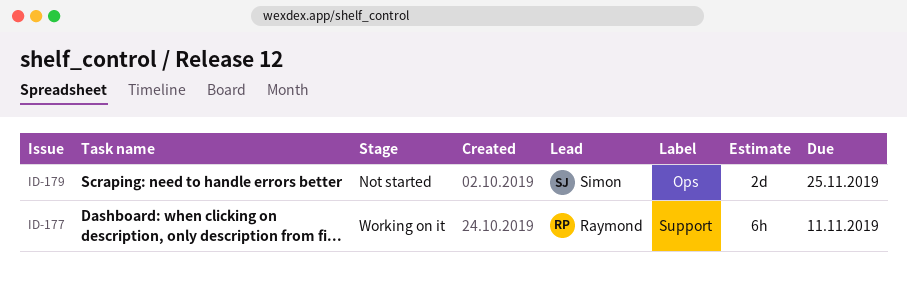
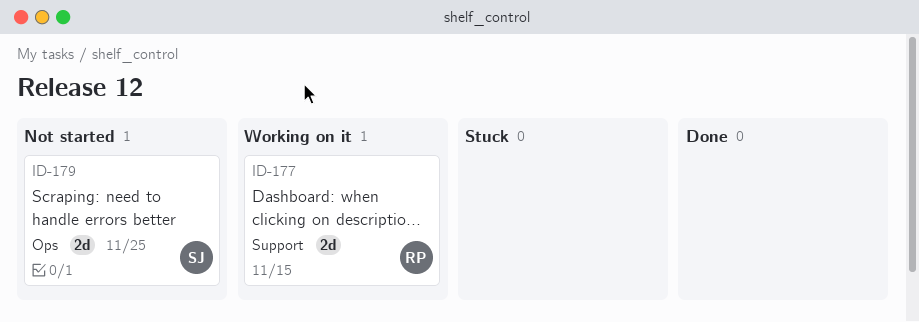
ID-177, estimate: 6h -> 2d
ID-177, due: Nov 11 -> Nov 15

